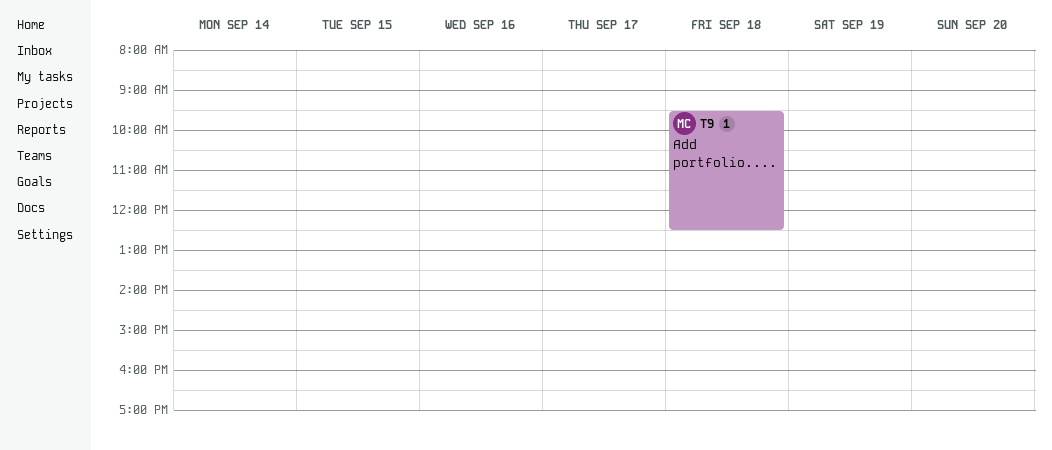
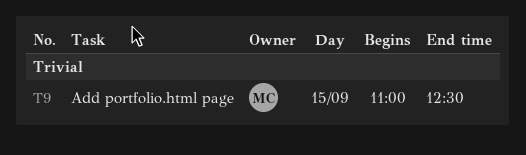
T9, day: Sep 18 -> Sep 15
T9, begins: 09:30 -> 11:00

